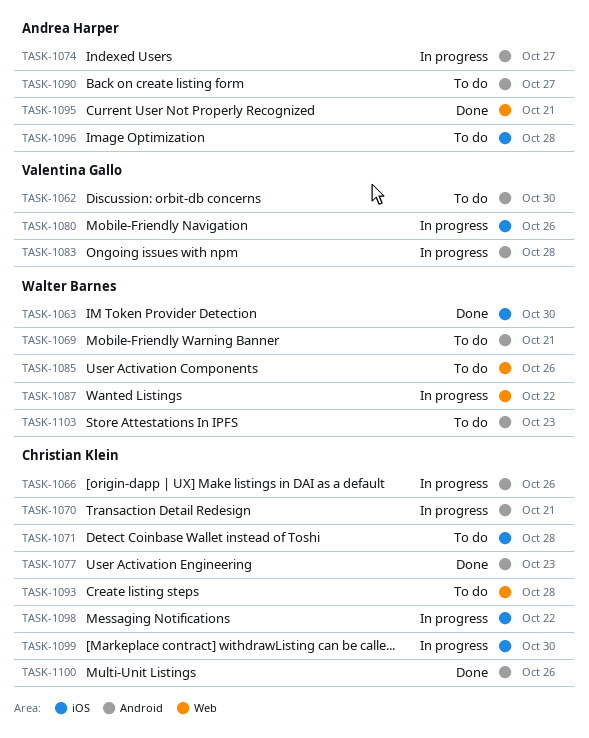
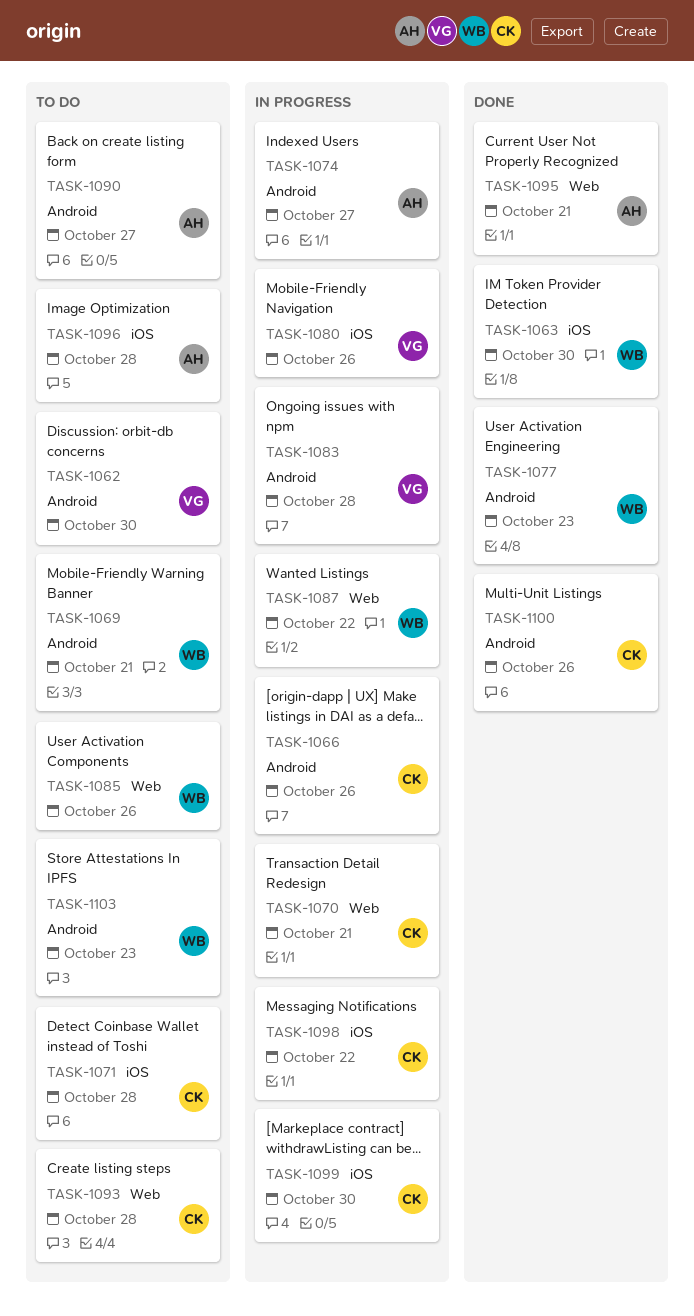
TASK-1070, label: Android -> Web
TASK-1077, owner: Christian Klein -> Walter Barnes

